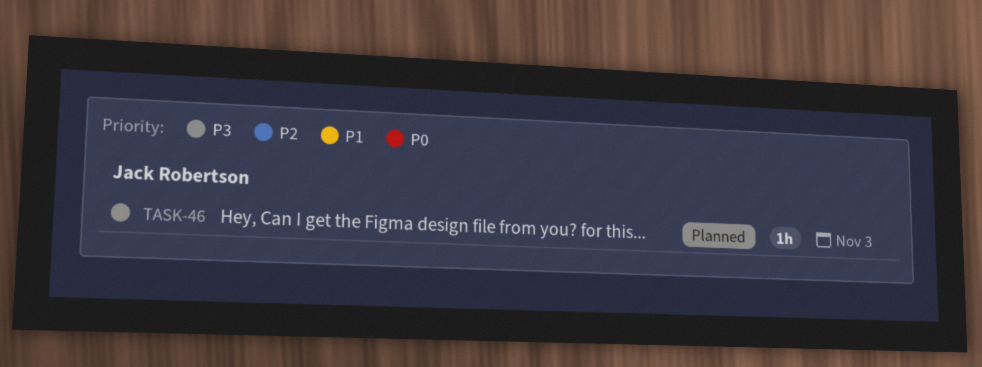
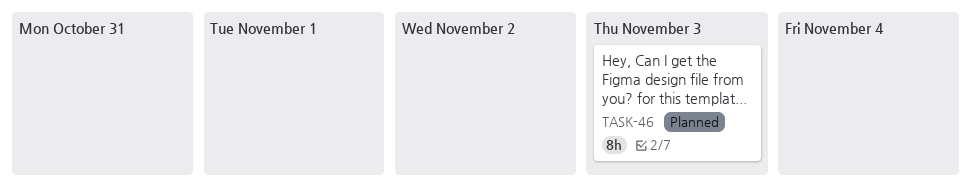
TASK-46, estimate: 1h -> 8h

